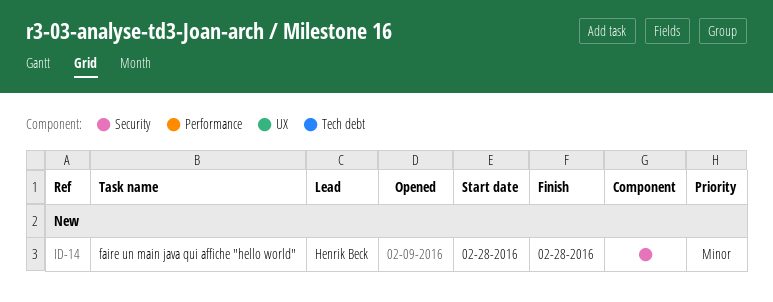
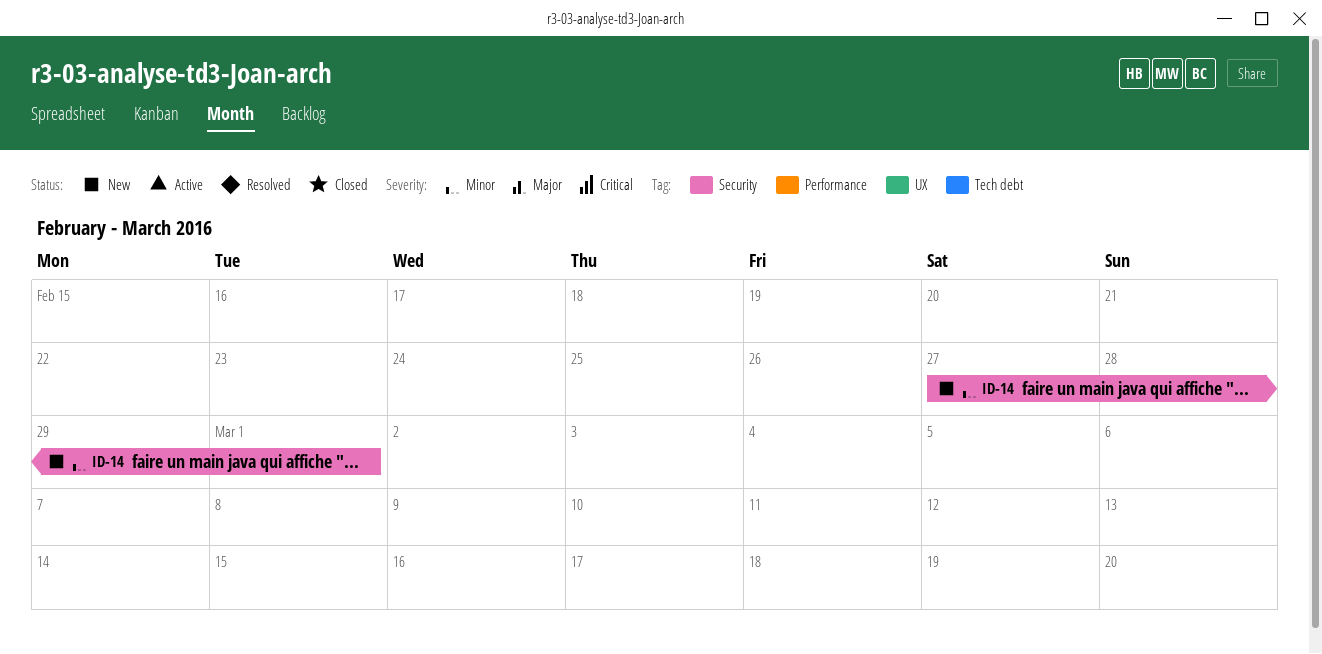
ID-14, start: Feb 28 -> Feb 27
ID-14, due: Feb 28 -> Mar 1

